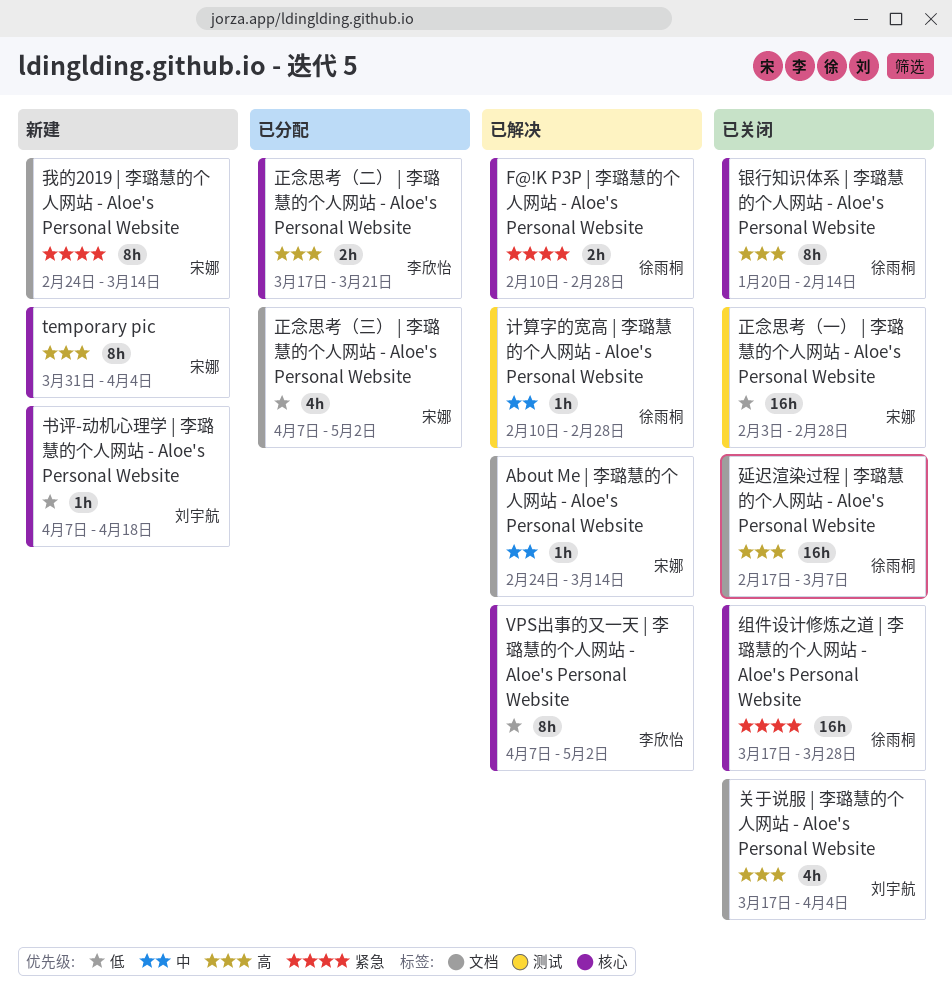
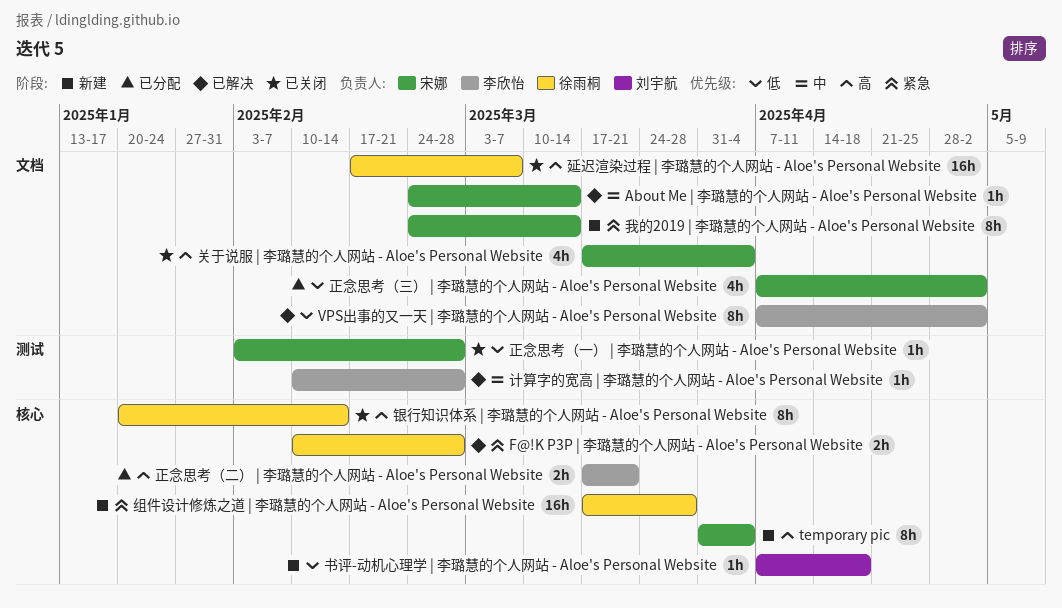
VPS出事的又一天 | 李璐慧的个人网站 - Aloe's Personal Website, label: 核心 -> 文档
关于说服 | 李璐慧的个人网站 - Aloe's Personal Website, owner: 刘宇航 -> 宋娜
正念思考（一） | 李璐慧的个人网站 - Aloe's Personal Website, estimate: 16h -> 1h
组件设计修炼之道 | 李璐慧的个人网站 - Aloe's Personal Website, status: 已关闭 -> 新建
计算字的宽高 | 李璐慧的个人网站 - Aloe's Personal Website, owner: 徐雨桐 -> 李欣怡

